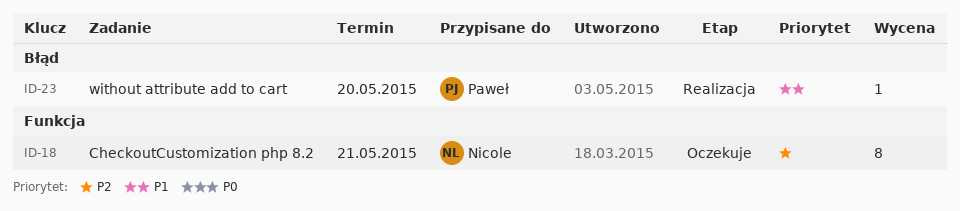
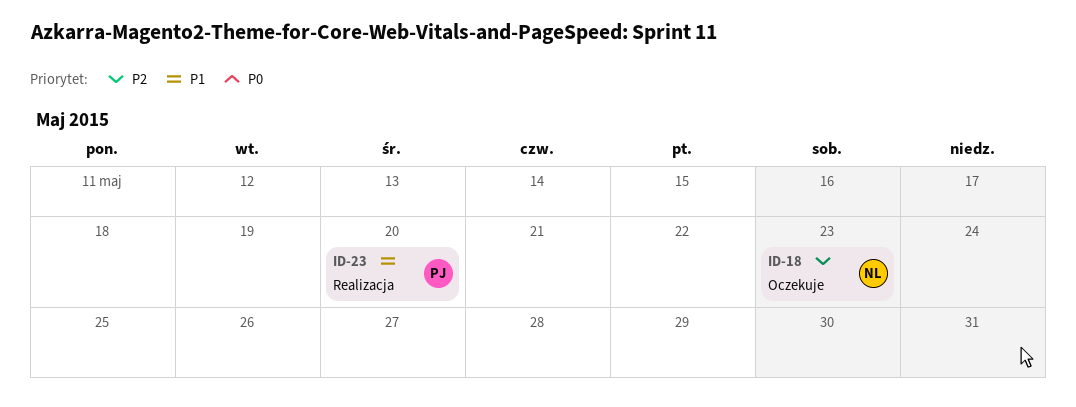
ID-18, due: May 21 -> May 23

